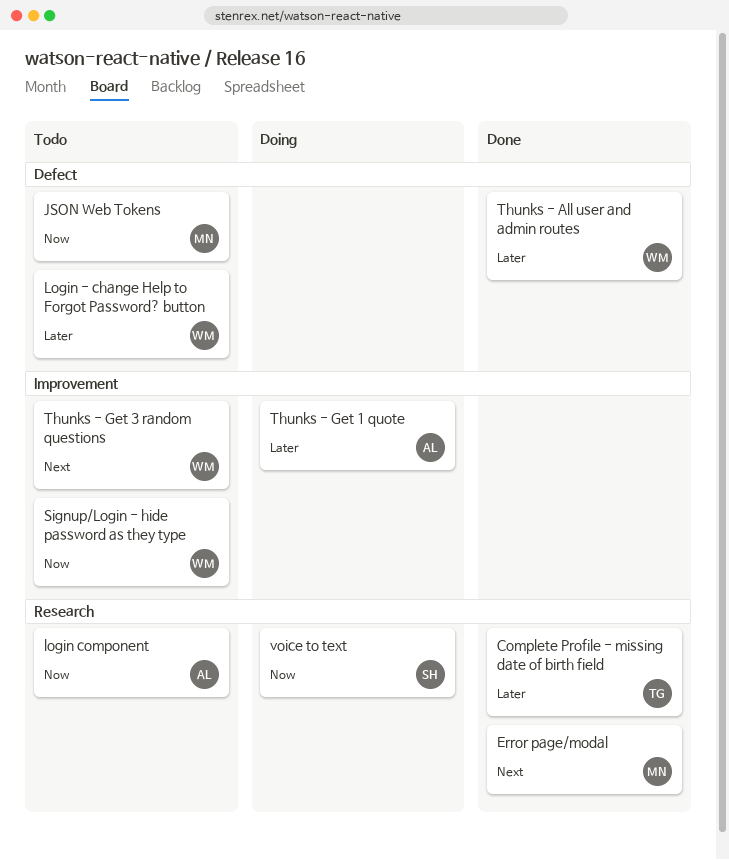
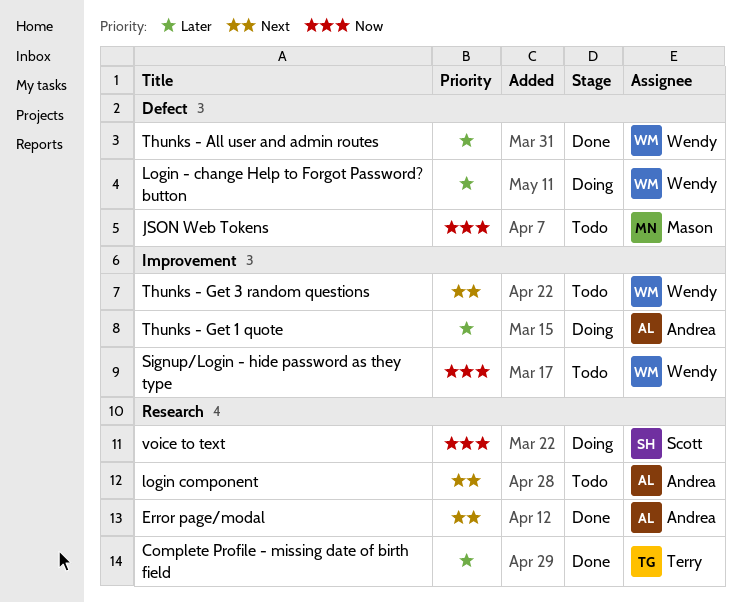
Error page/modal, owner: Mason -> Andrea
Login - change Help to Forgot Password? button, status: Todo -> Doing
login component, priority: Now -> Next

